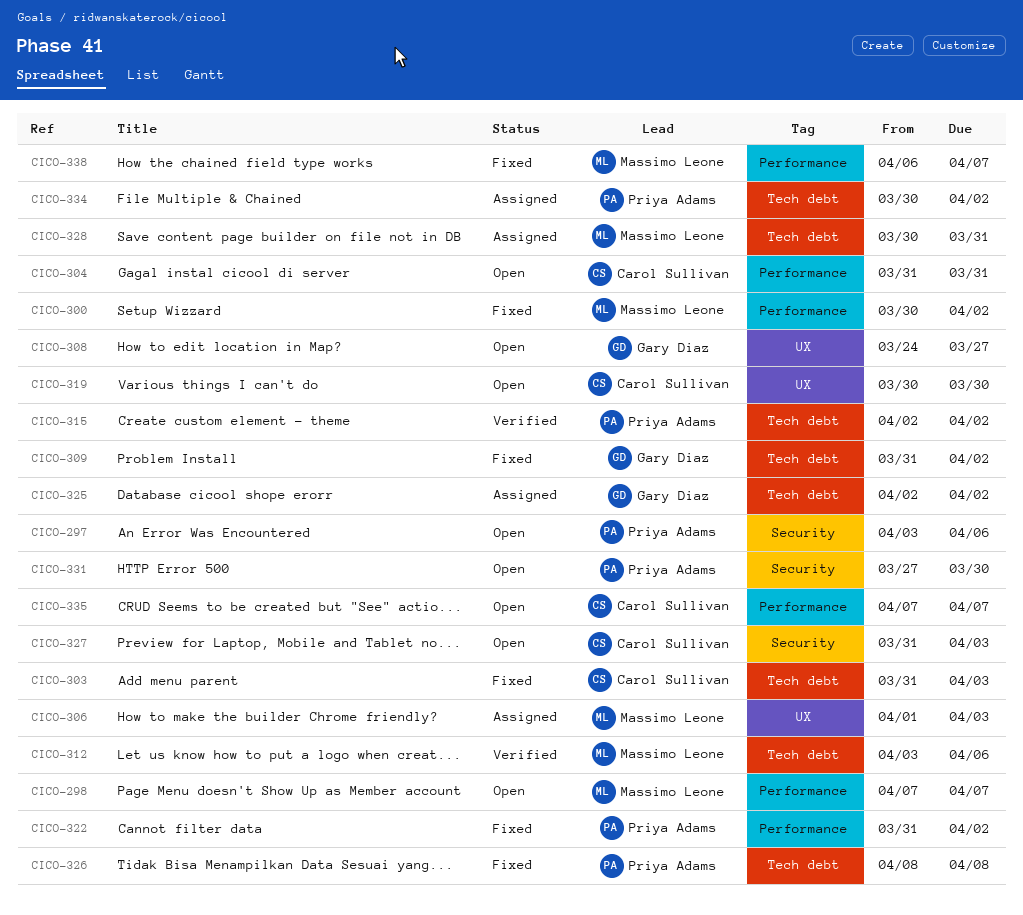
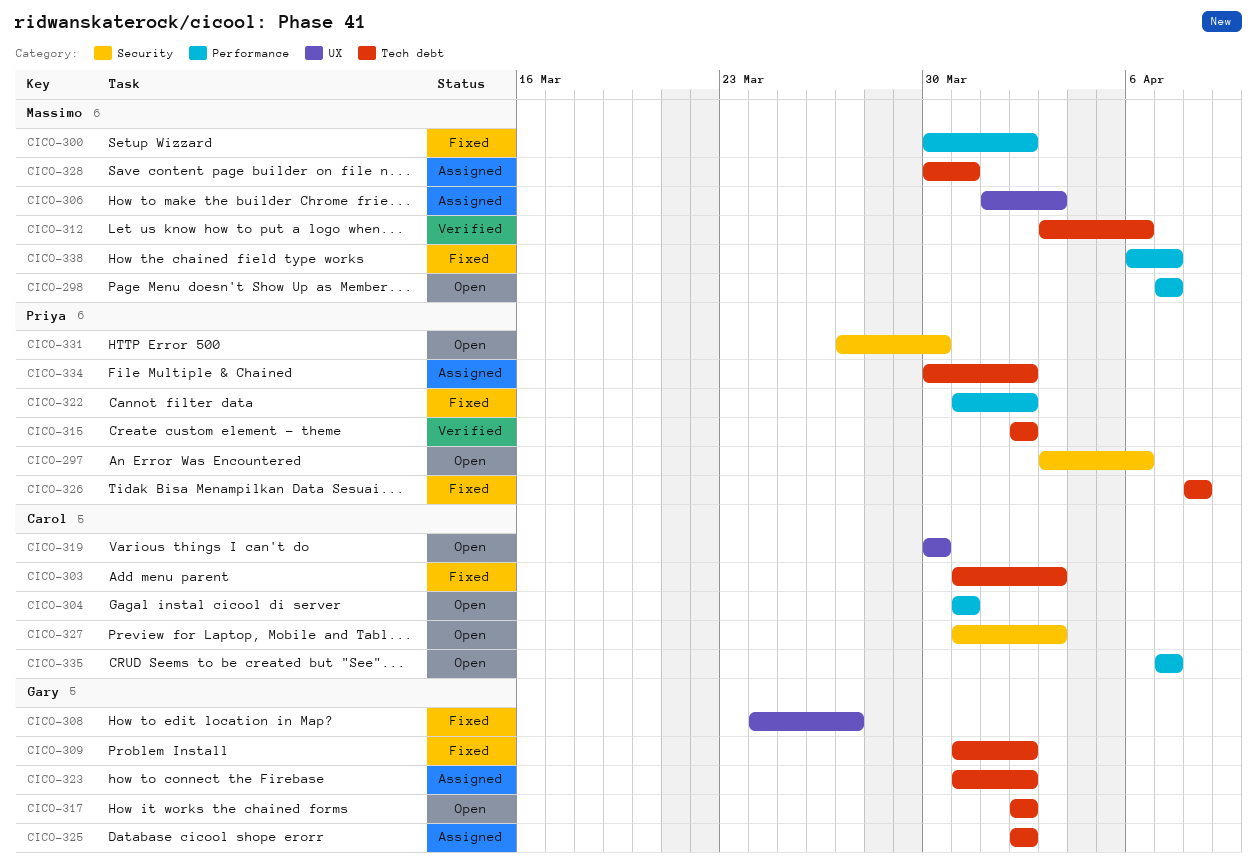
CICO-308, status: Open -> Fixed
CICO-317: none -> present
CICO-323: none -> present

